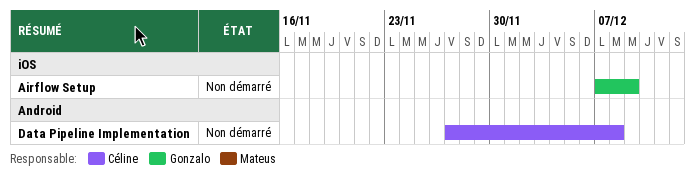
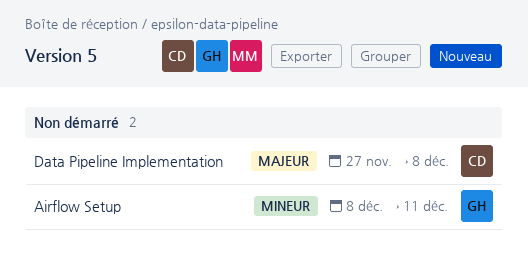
Airflow Setup, start: Dec 7 -> Dec 8
Airflow Setup, due: Dec 9 -> Dec 11

